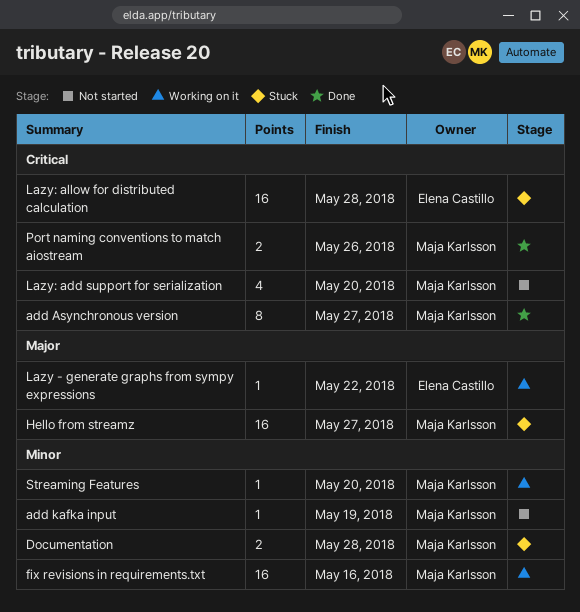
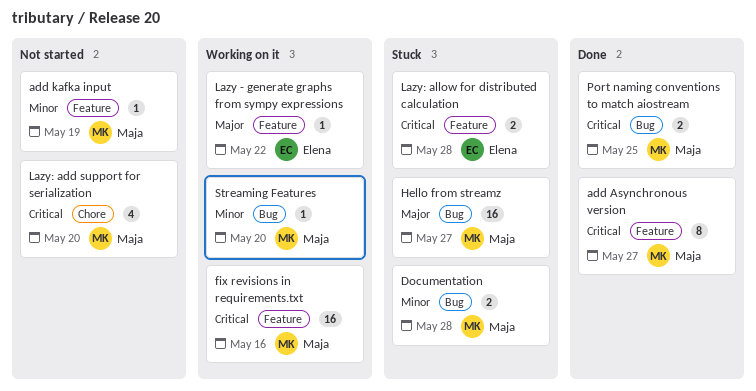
fix revisions in requirements.txt, priority: Minor -> Critical
Lazy: allow for distributed calculation, estimate: 16 -> 2
Port naming conventions to match aiostream, due: May 26 -> May 25

